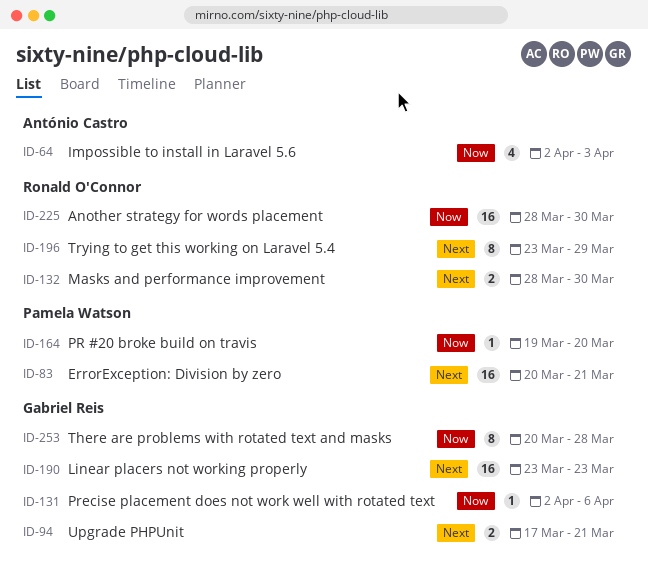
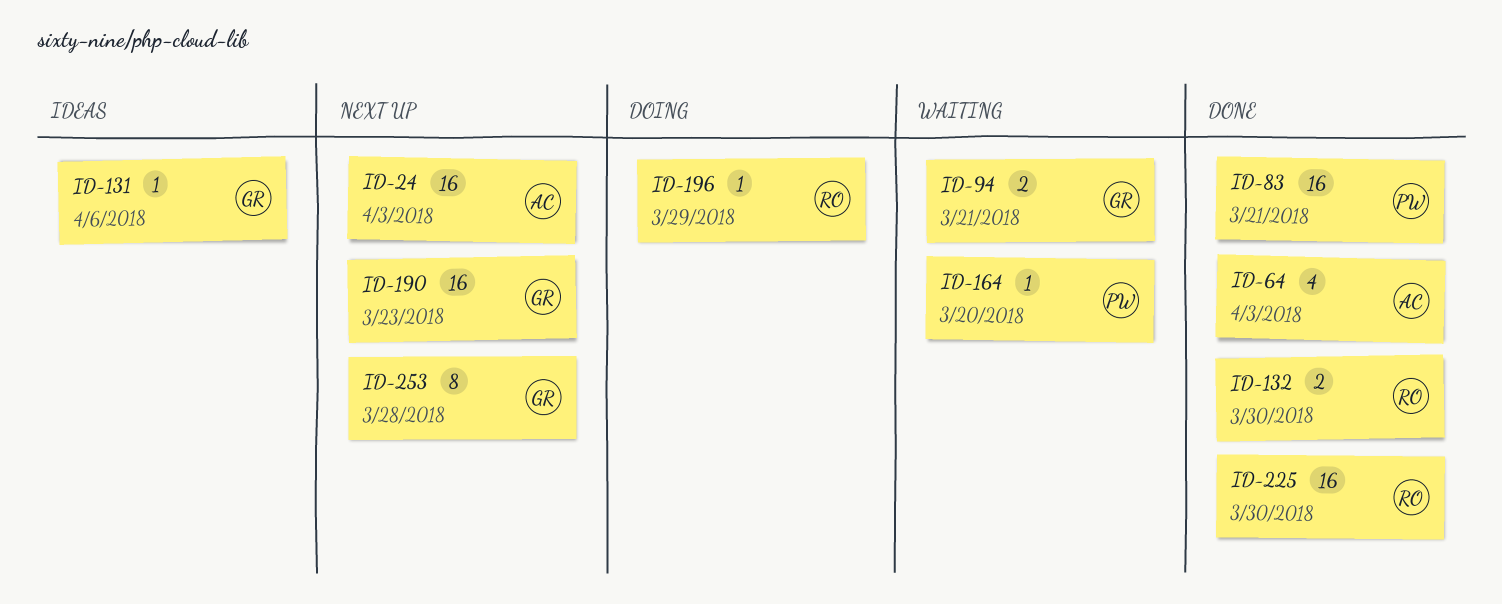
ID-24: none -> present
ID-196, estimate: 8 -> 1

